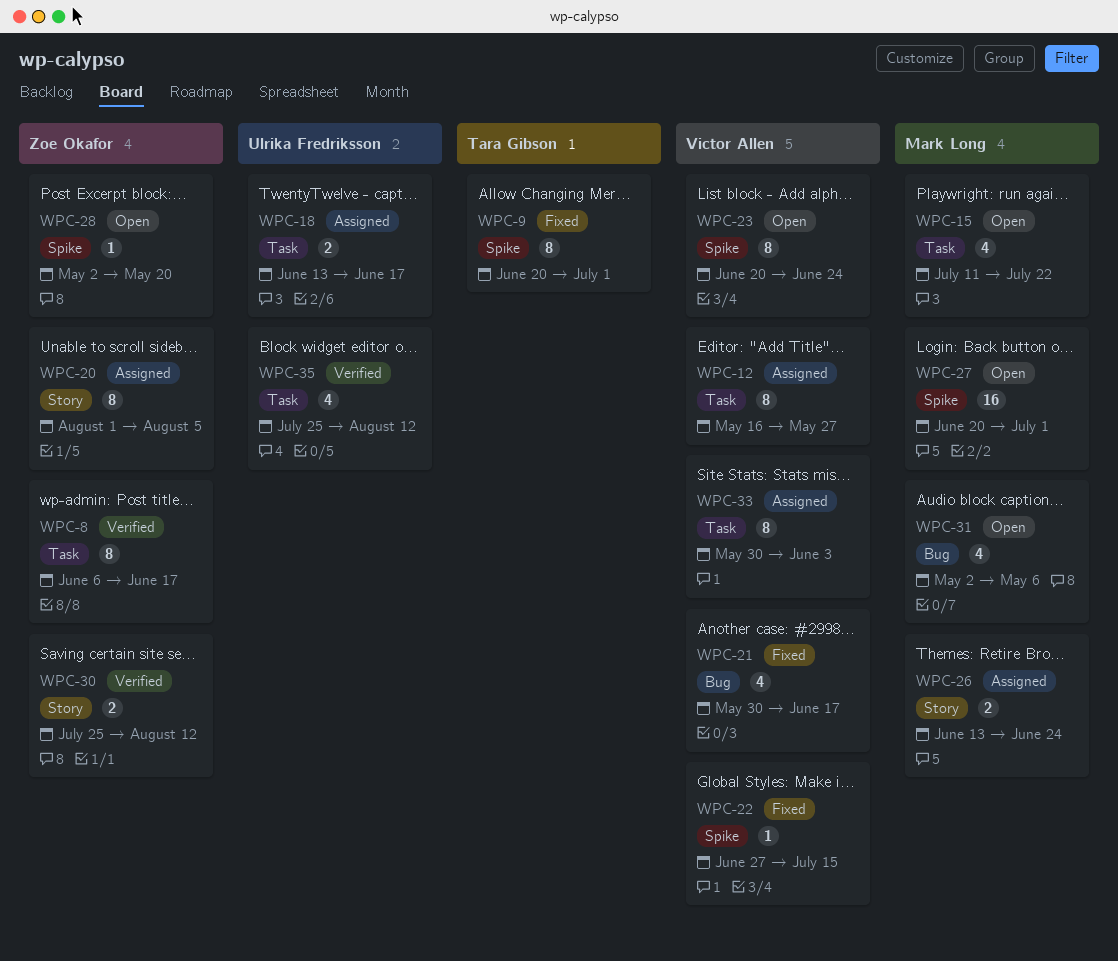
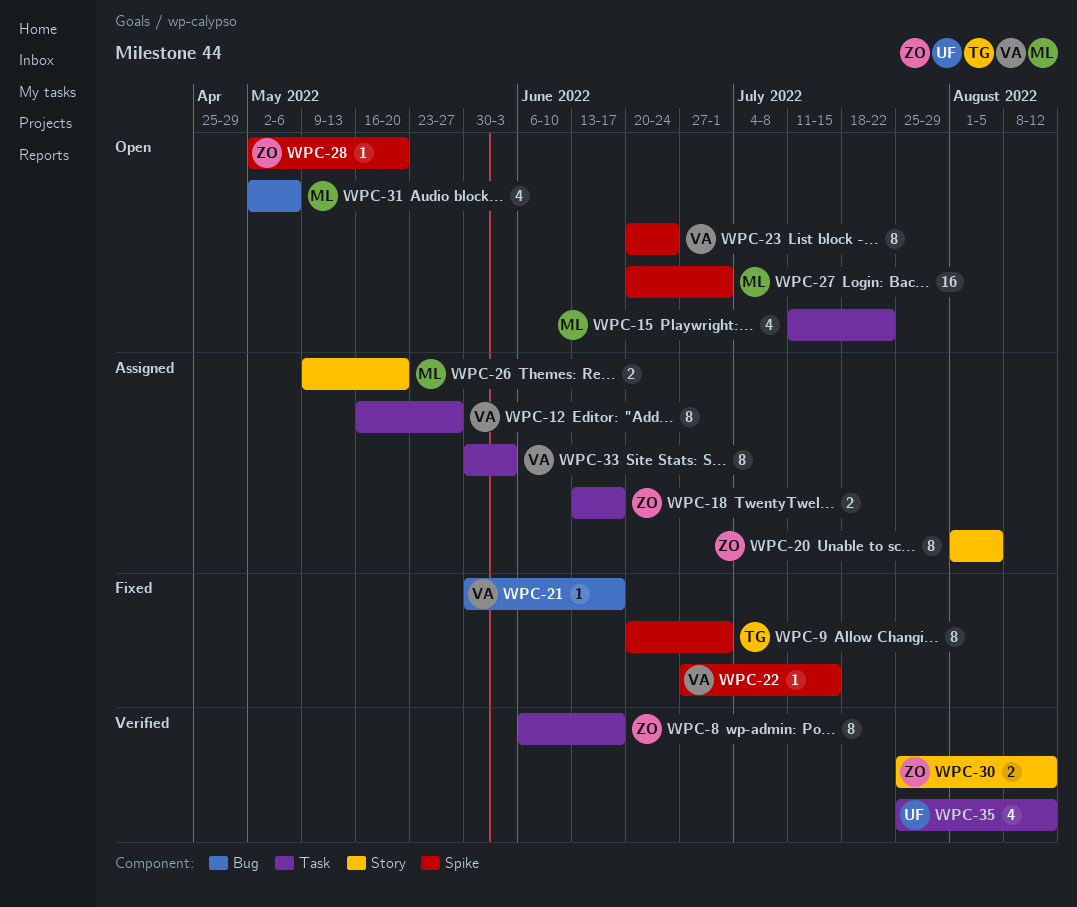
WPC-18, owner: Ulrika Fredriksson -> Zoe Okafor
WPC-21, estimate: 4 -> 1
WPC-26, start: Jun 13 -> May 9
WPC-26, due: Jun 24 -> May 20

